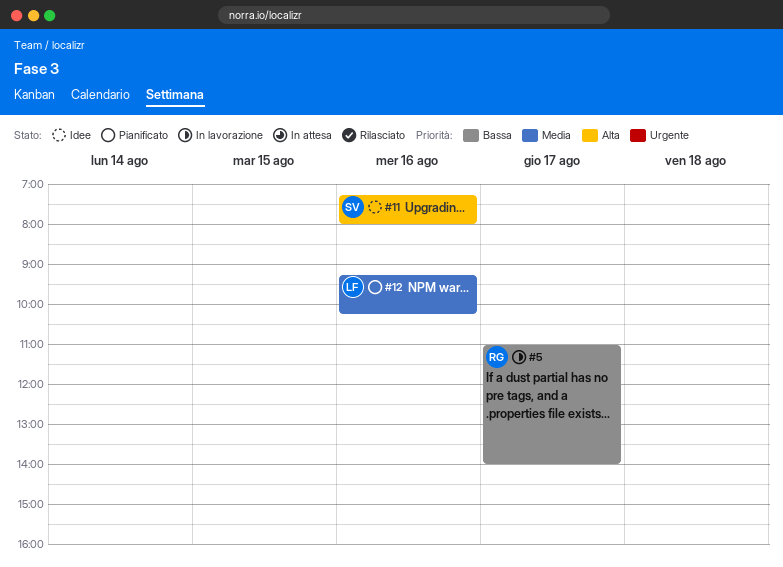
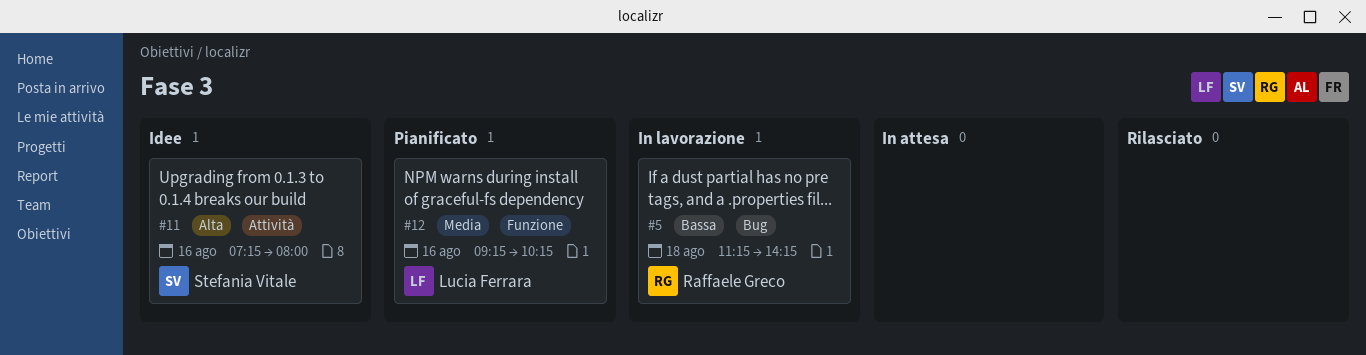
#5, day: Aug 17 -> Aug 18
#5, begins: 11:00 -> 11:15
#5, ends: 14:00 -> 14:15

